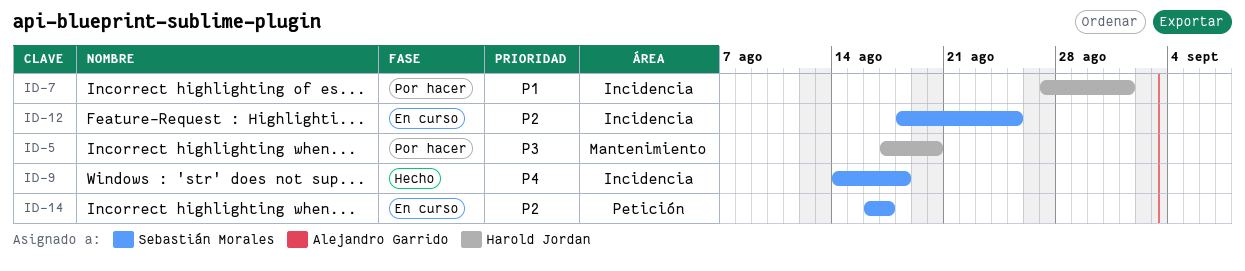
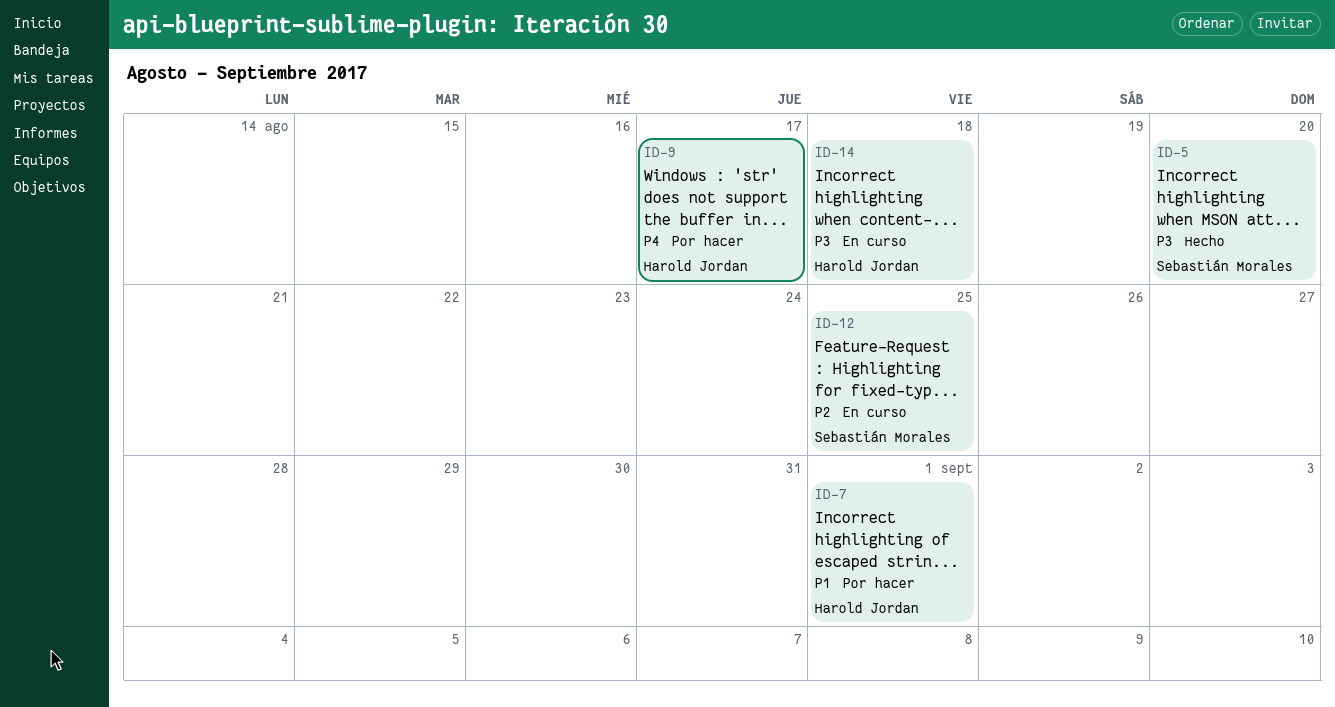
ID-5, status: Por hacer -> Hecho
ID-5, owner: Harold Jordan -> Sebastián Morales
ID-9, status: Hecho -> Por hacer
ID-9, owner: Sebastián Morales -> Harold Jordan
ID-9, due: Aug 18 -> Aug 17
ID-14, owner: Sebastián Morales -> Harold Jordan
ID-14, priority: P2 -> P3
ID-14, due: Aug 17 -> Aug 18

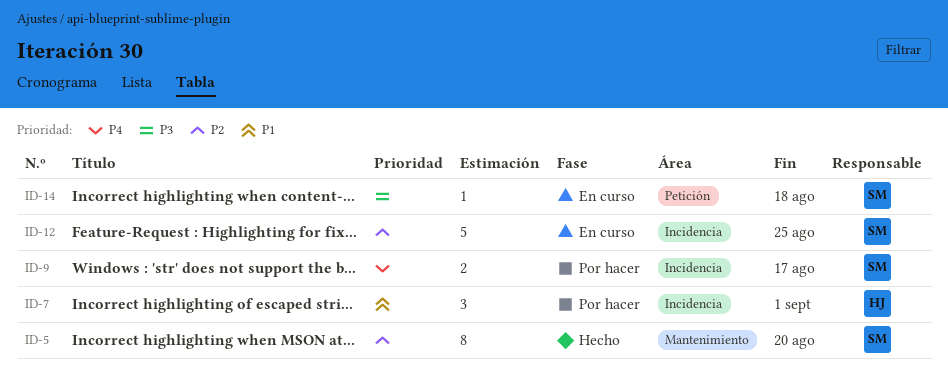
ID-5, priority: P3 -> P2
ID-9, owner: Harold Jordan -> Sebastián Morales
ID-14, owner: Harold Jordan -> Sebastián Morales

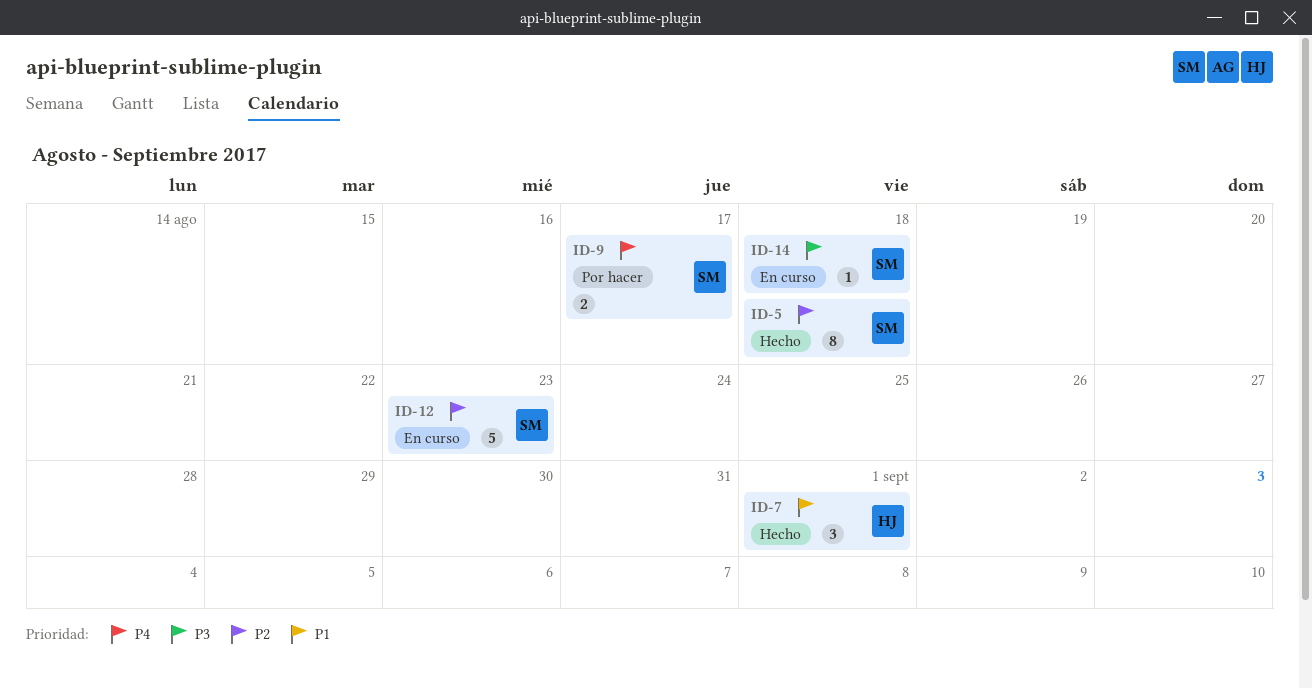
ID-5, due: Aug 20 -> Aug 18
ID-7, status: Por hacer -> Hecho
ID-12, due: Aug 25 -> Aug 23

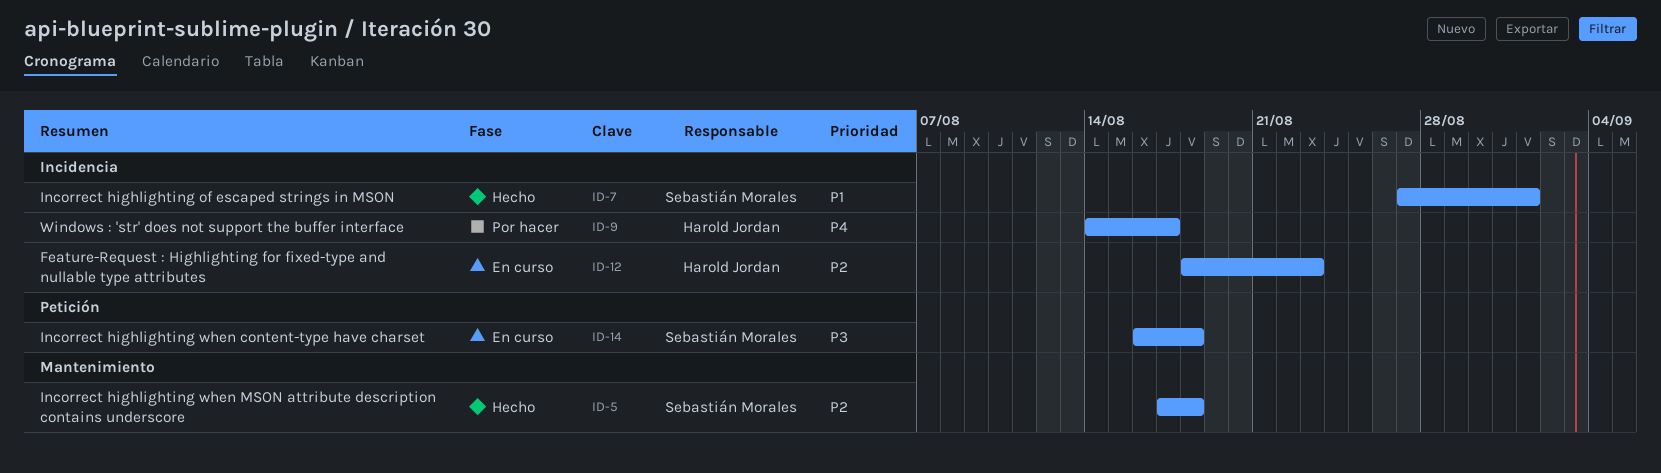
ID-7, owner: Harold Jordan -> Sebastián Morales
ID-9, owner: Sebastián Morales -> Harold Jordan
ID-12, owner: Sebastián Morales -> Harold Jordan

